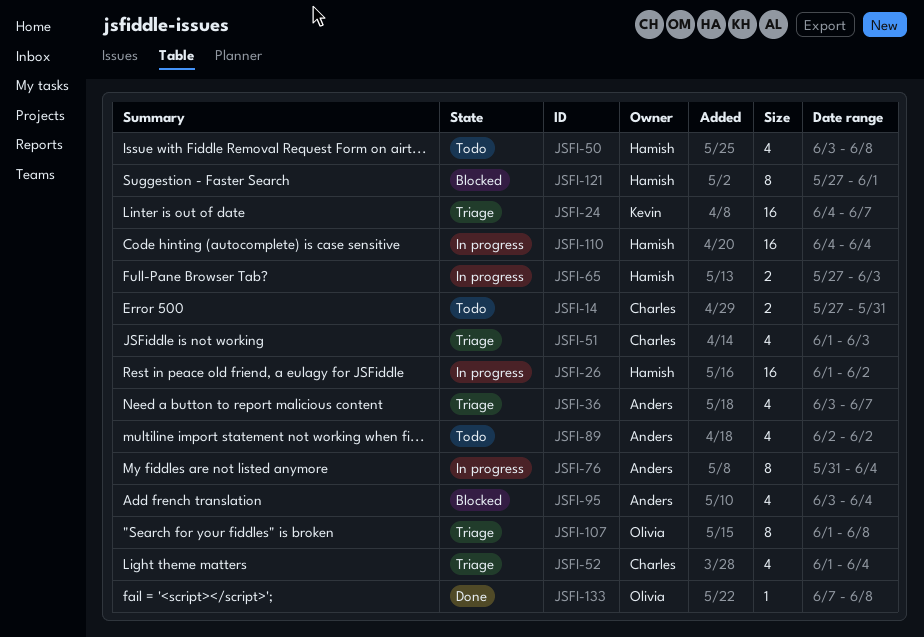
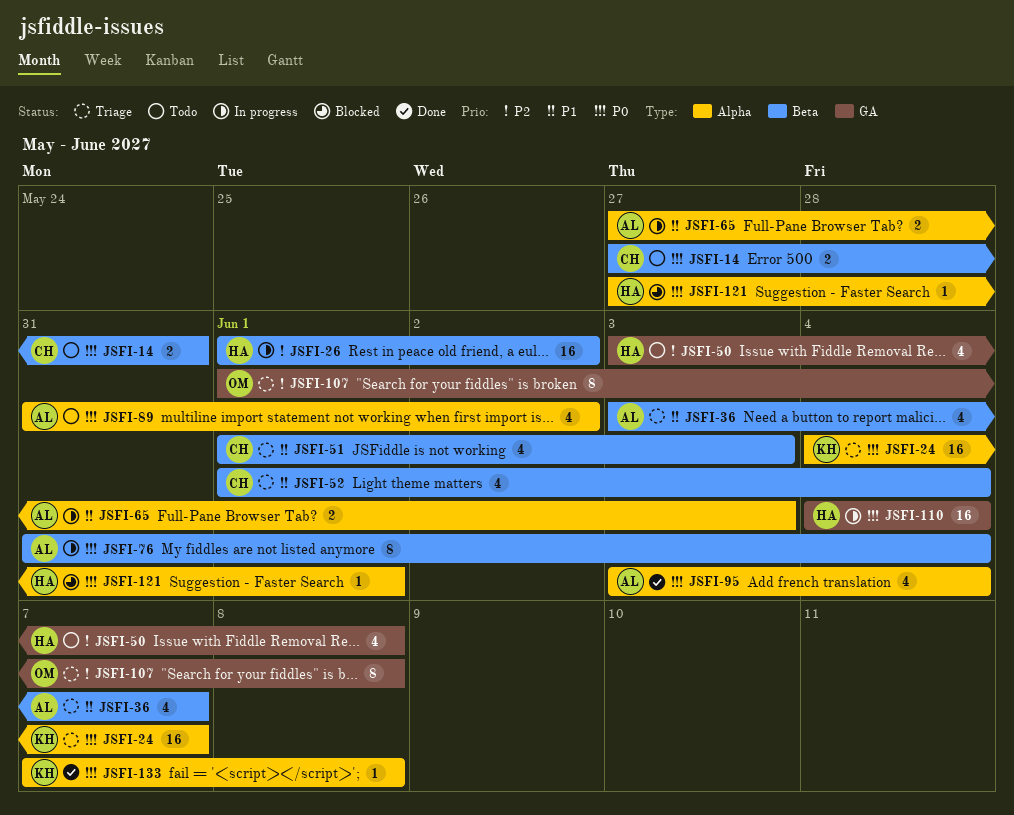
JSFI-65, owner: Hamish -> Anders
JSFI-89, start: Jun 2 -> May 31
JSFI-95, status: Blocked -> Done
JSFI-121, estimate: 8 -> 1
JSFI-133, owner: Olivia -> Kevin

